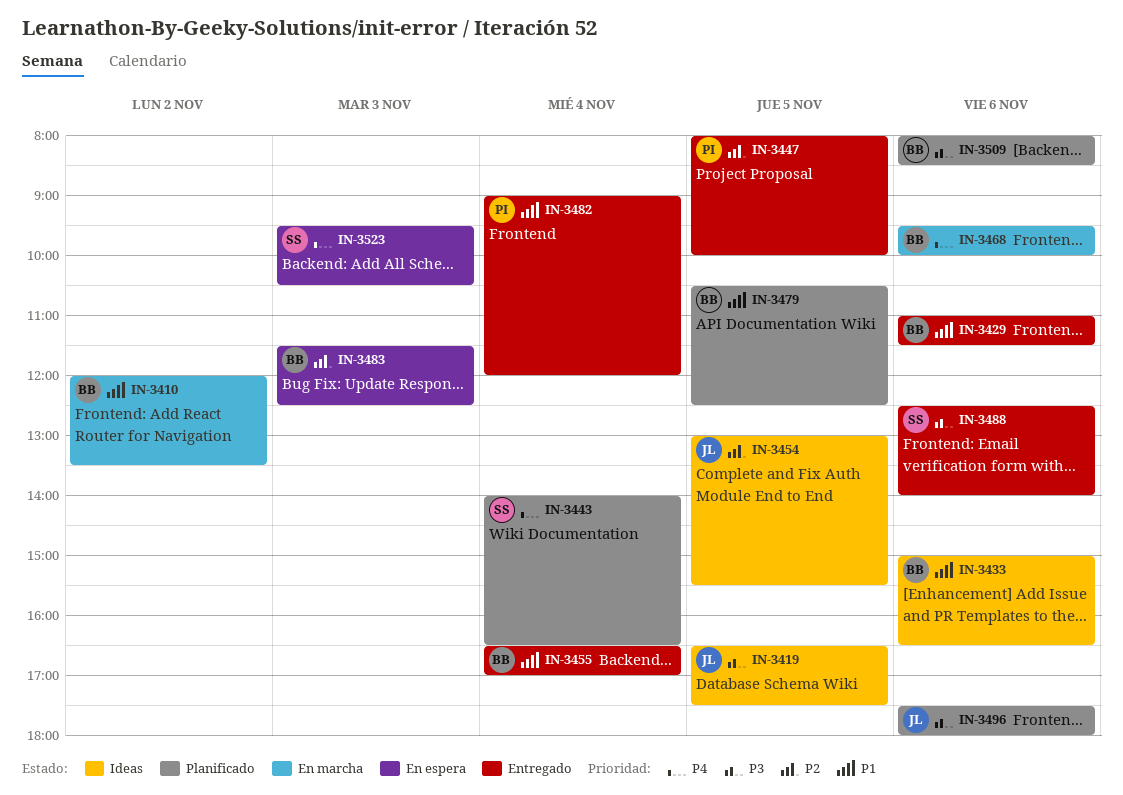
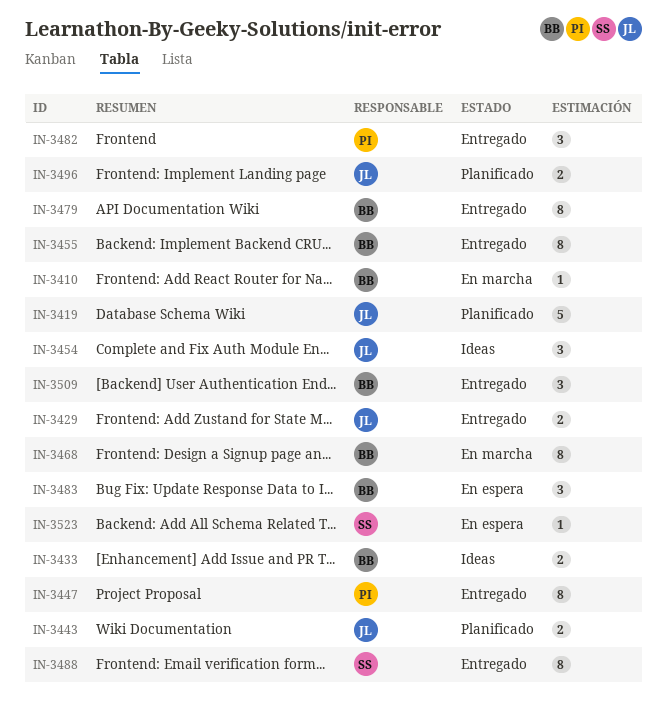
IN-3419, status: Ideas -> Planificado
IN-3429, owner: BB -> JL
IN-3443, owner: SS -> JL
IN-3479, status: Planificado -> Entregado
IN-3509, status: Planificado -> Entregado

